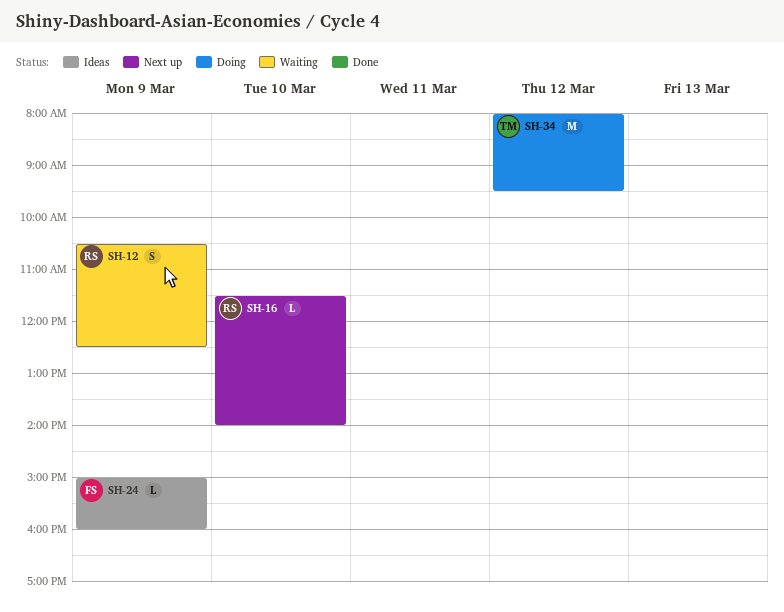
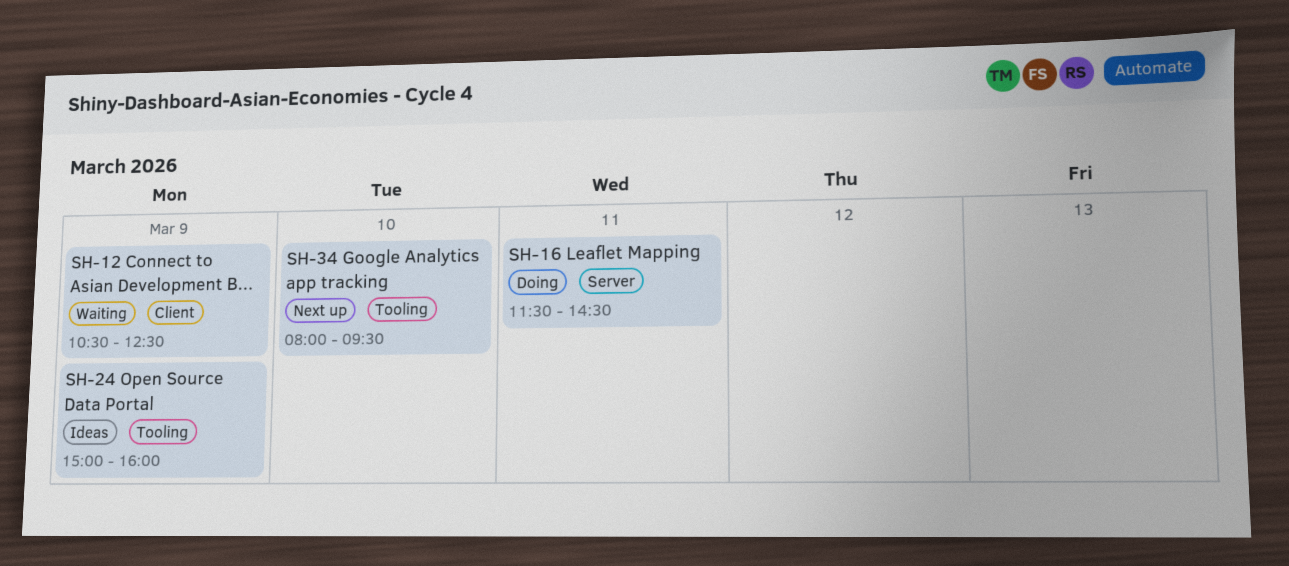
SH-16, status: Next up -> Doing
SH-16, day: Mar 10 -> Mar 11
SH-16, ends: 14:00 -> 14:30
SH-34, status: Doing -> Next up
SH-34, day: Mar 12 -> Mar 10

